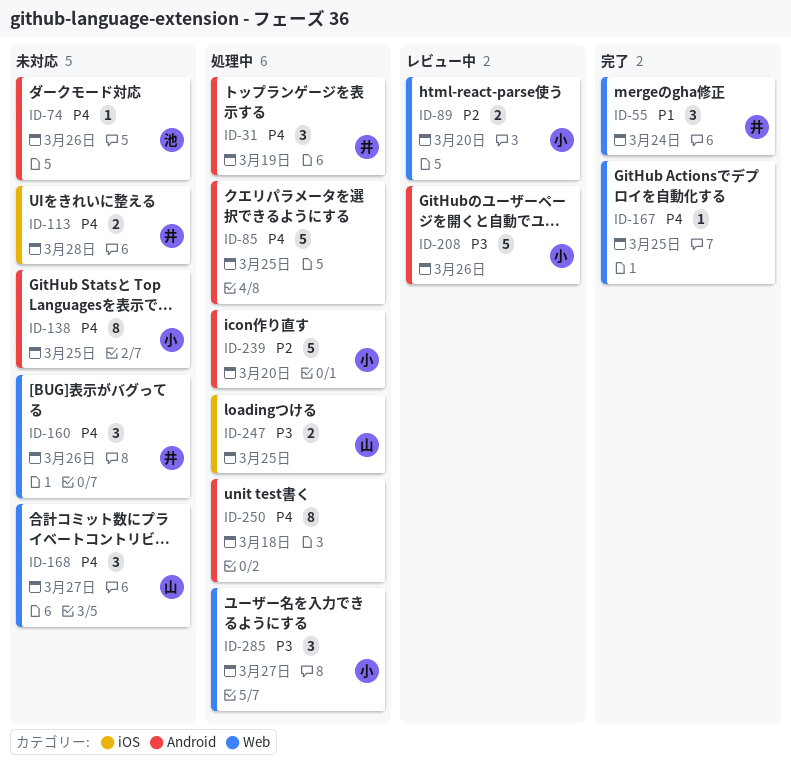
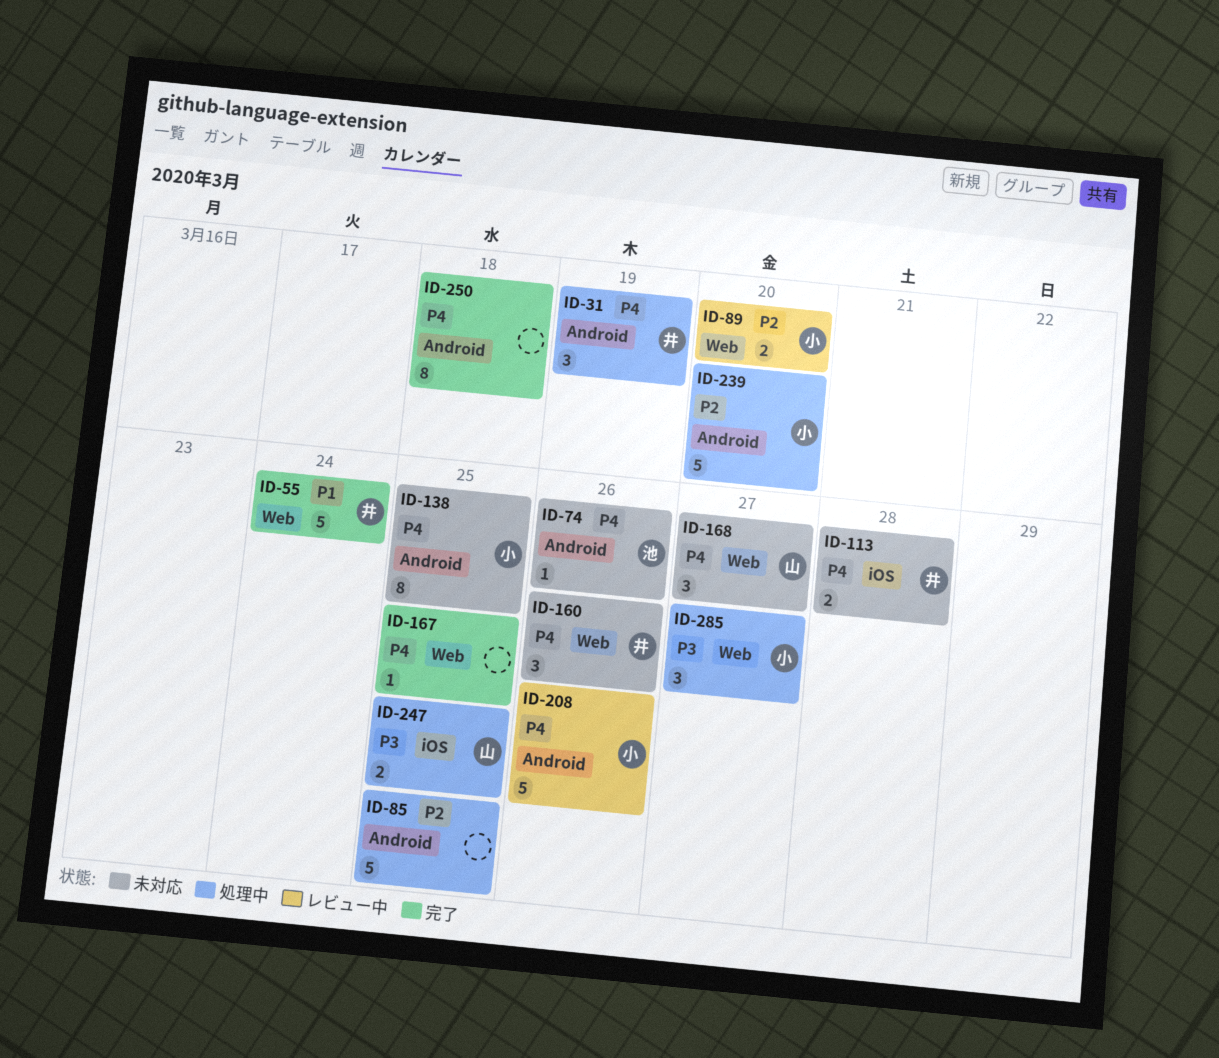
ID-55, estimate: 3 -> 5
ID-85, priority: P4 -> P2
ID-208, priority: P3 -> P4
ID-250, status: 処理中 -> 完了

